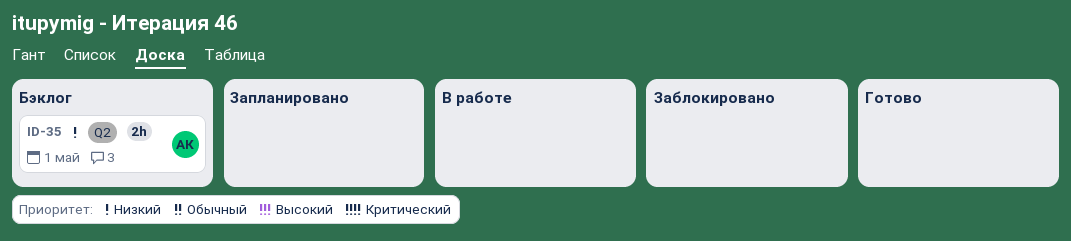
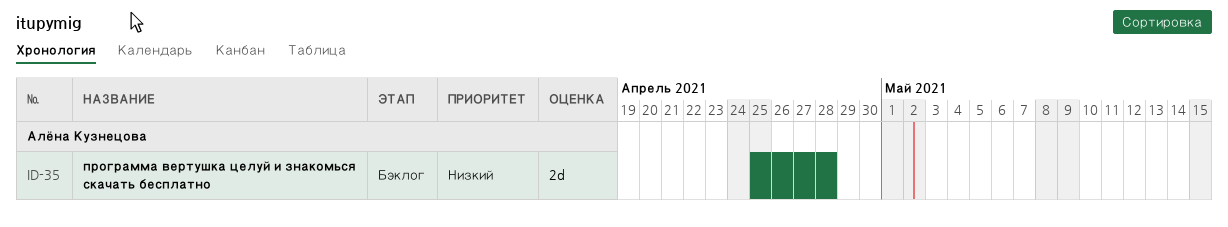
ID-35, estimate: 2h -> 2d
ID-35, due: May 1 -> Apr 28

